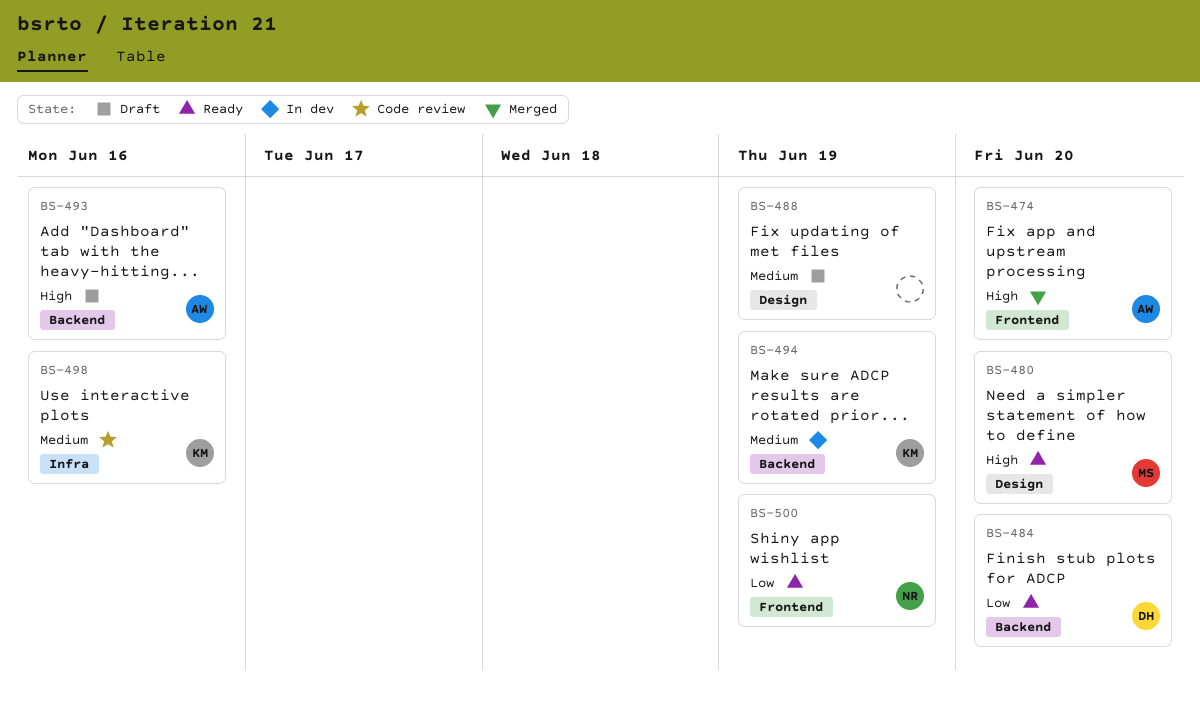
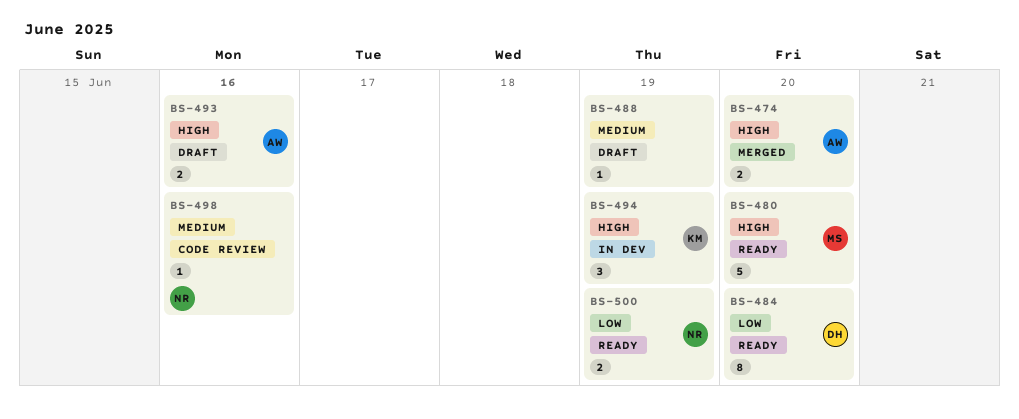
BS-494, priority: Medium -> High
BS-498, owner: KM -> NR

